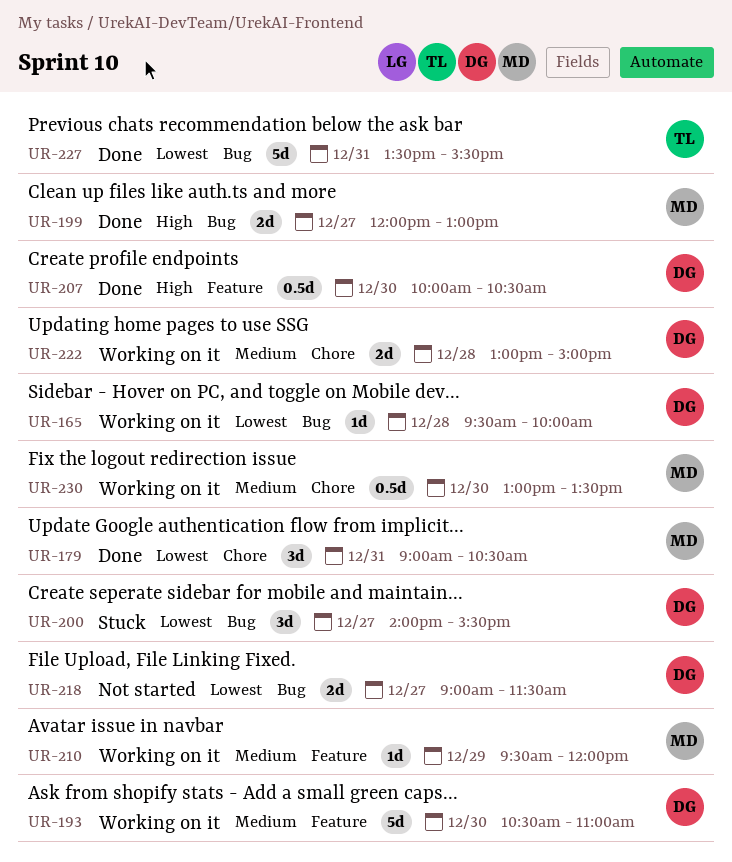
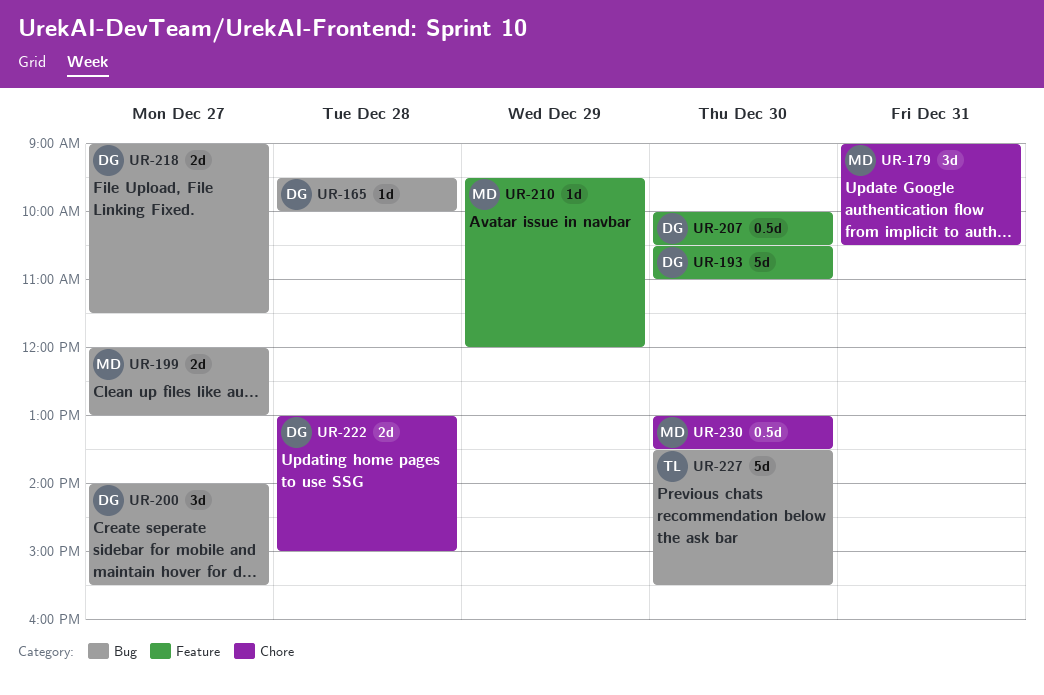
UR-227, day: Dec 31 -> Dec 30

